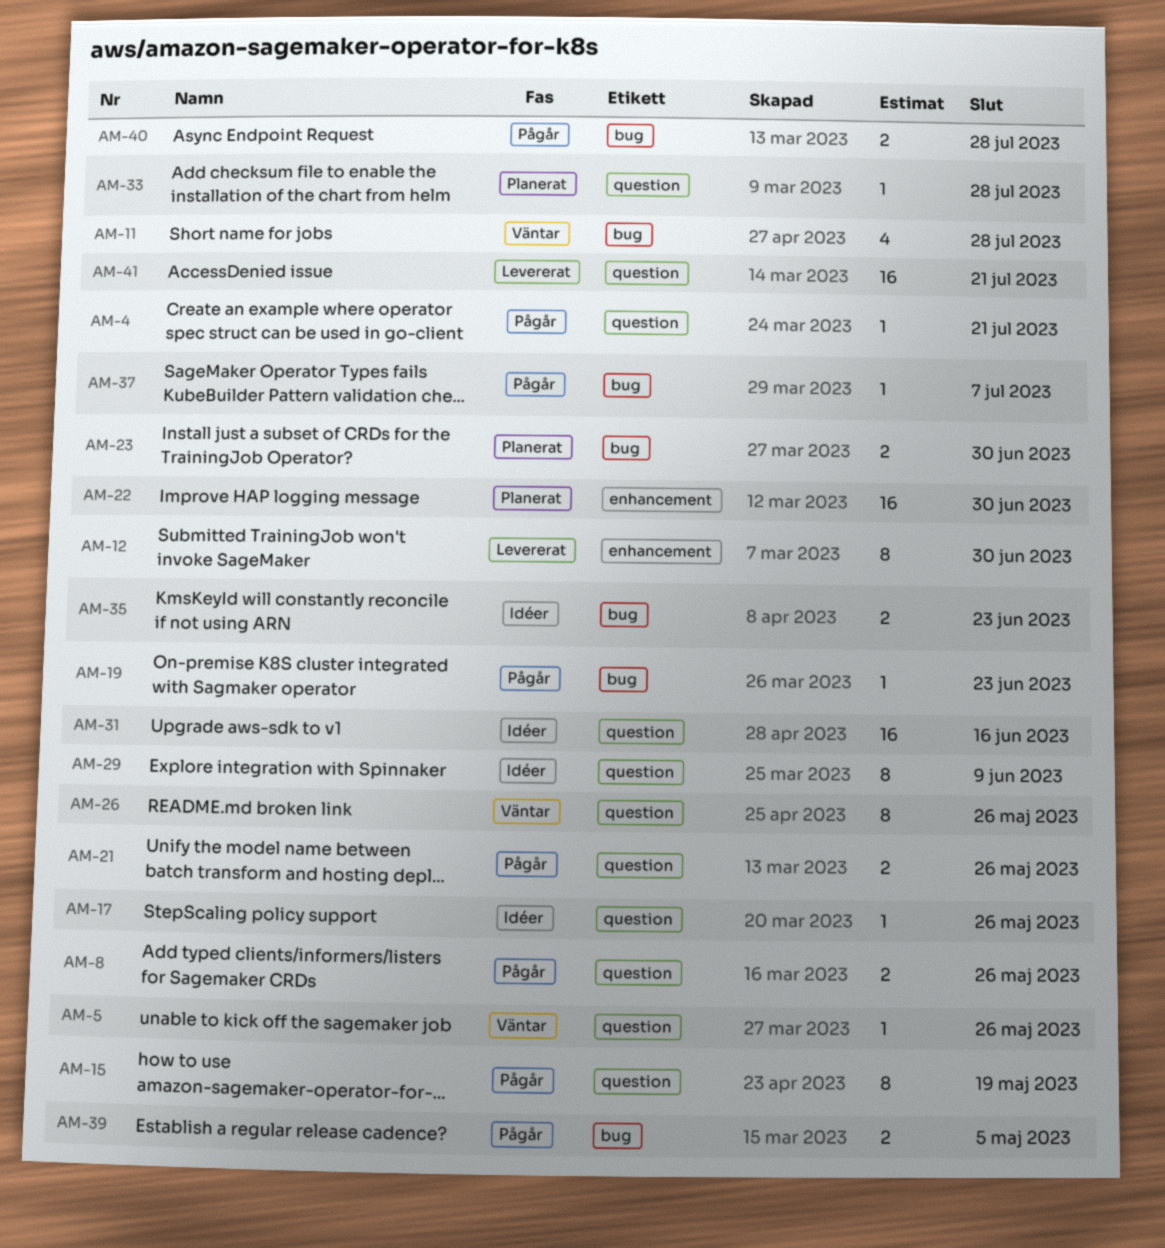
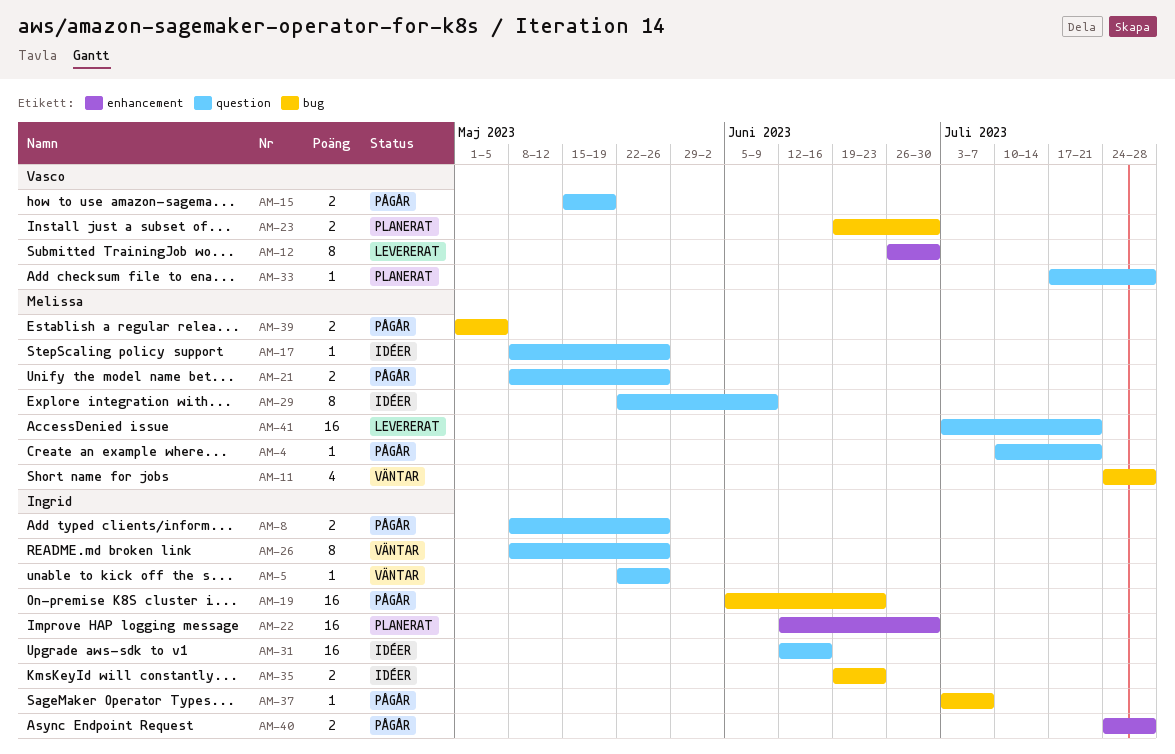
AM-15, estimate: 8 -> 2
AM-19, estimate: 1 -> 16
AM-40, label: bug -> enhancement

